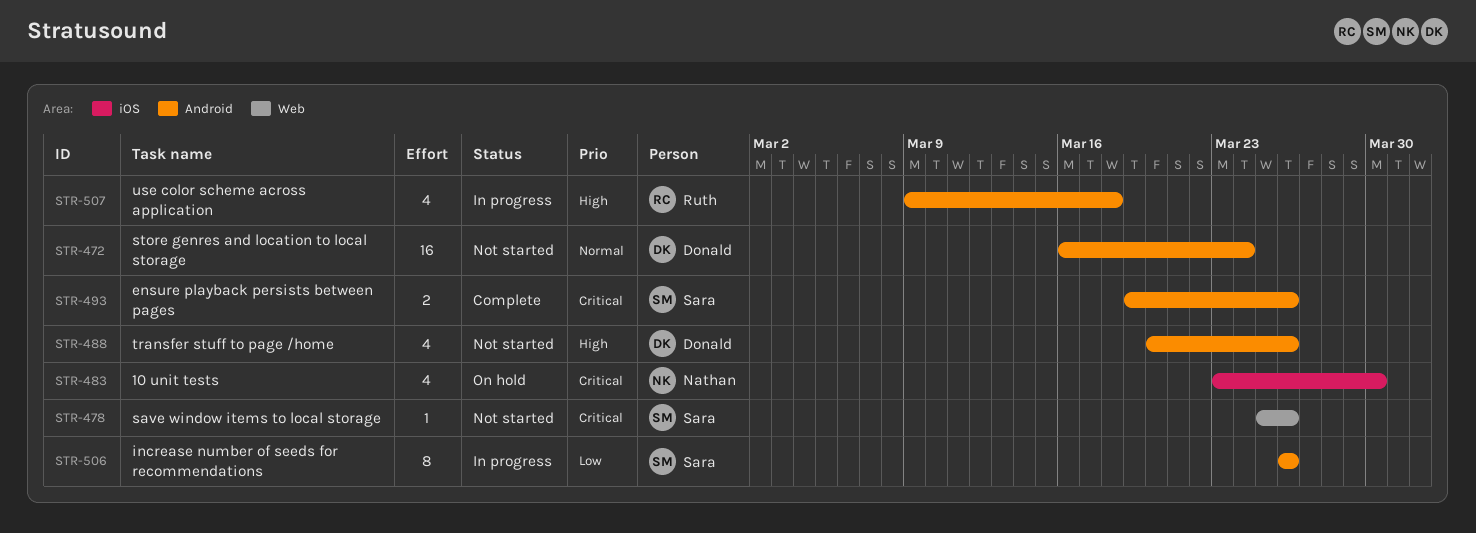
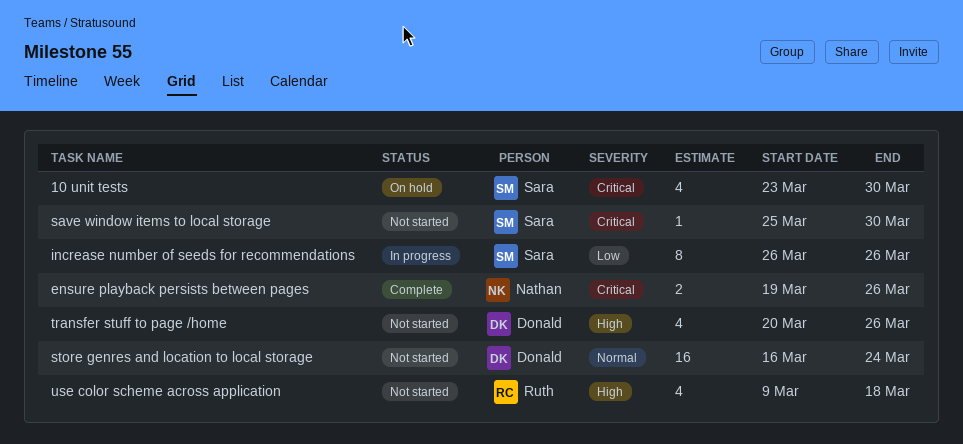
10 unit tests, owner: Nathan -> Sara
ensure playback persists between pages, owner: Sara -> Nathan
save window items to local storage, due: Mar 26 -> Mar 30
use color scheme across application, status: In progress -> Not started

